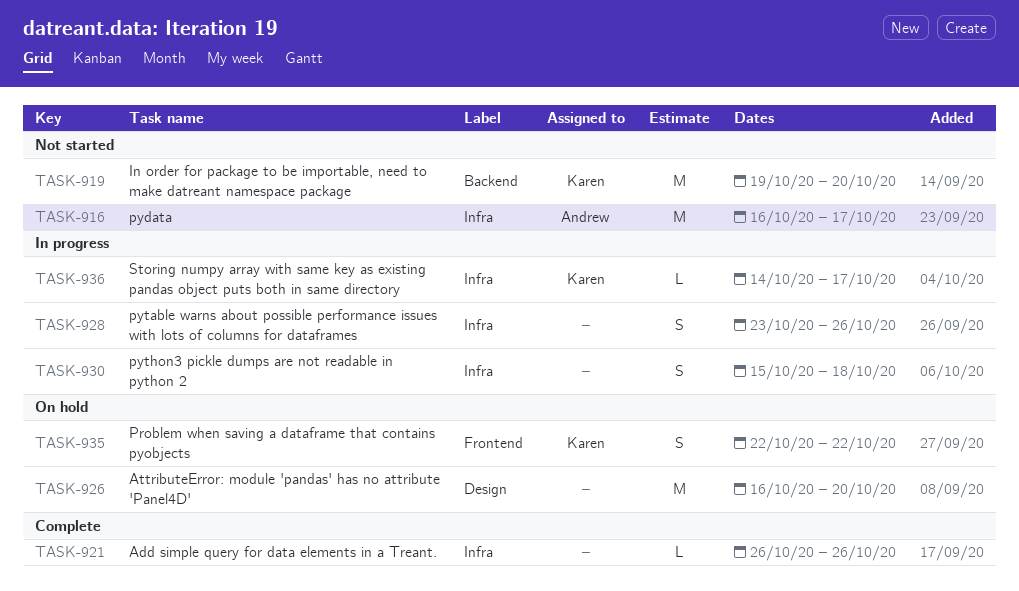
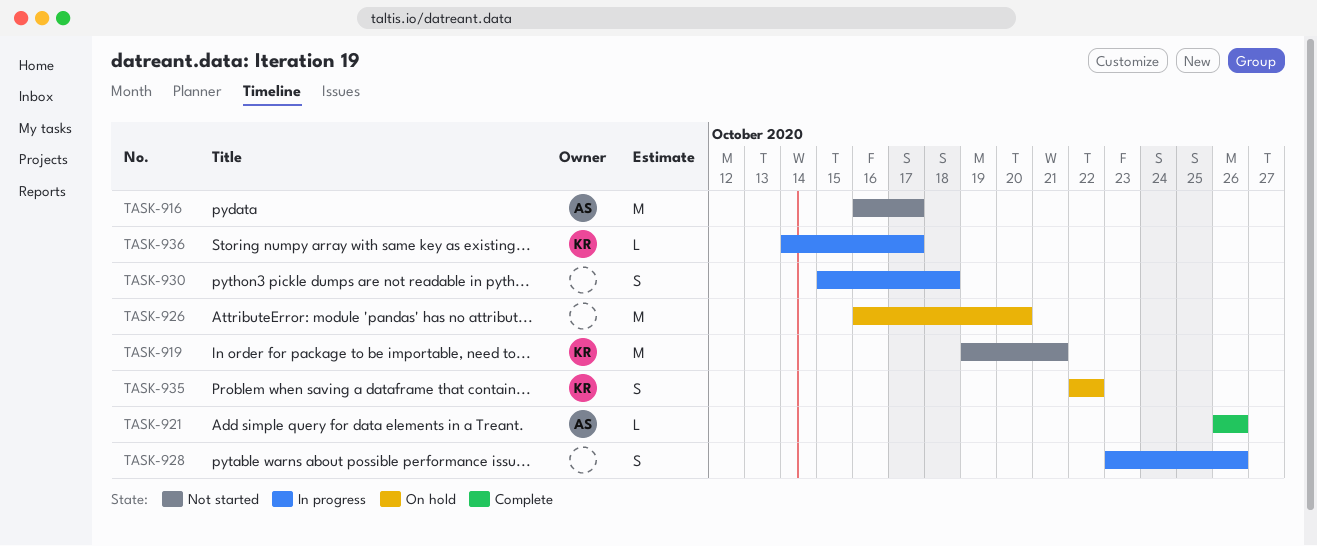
TASK-919, due: Oct 20 -> Oct 21
TASK-921, owner: none -> Andrew

